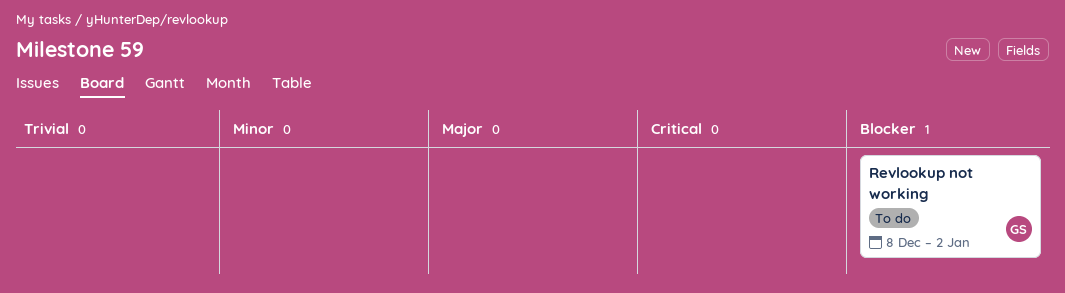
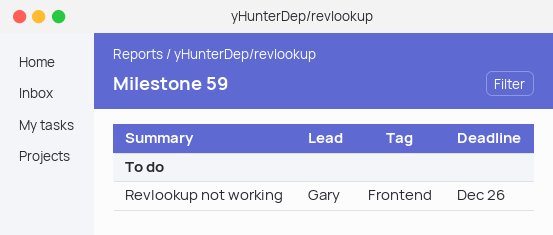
Revlookup not working, due: Jan 2 -> Dec 26

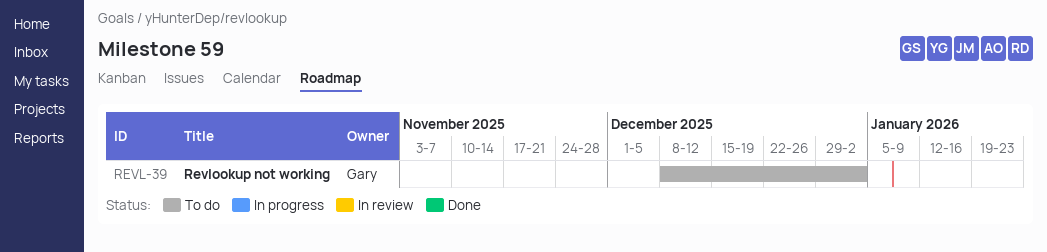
Revlookup not working, due: Dec 26 -> Jan 2

